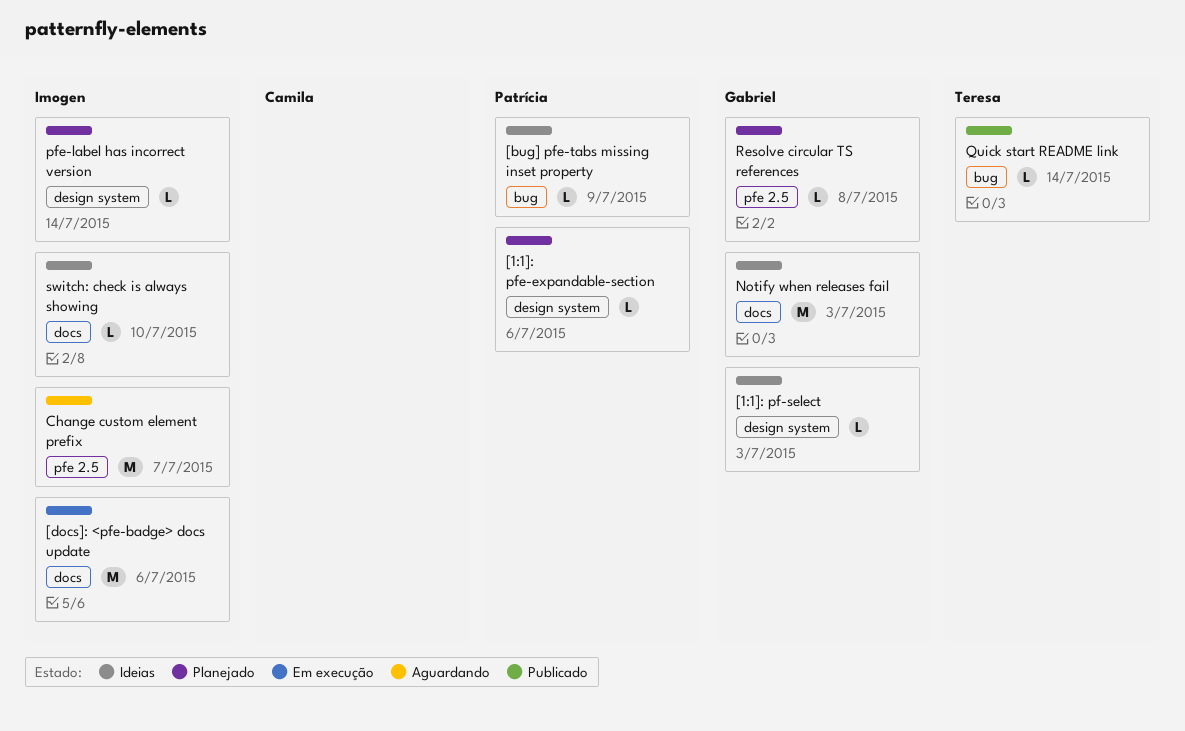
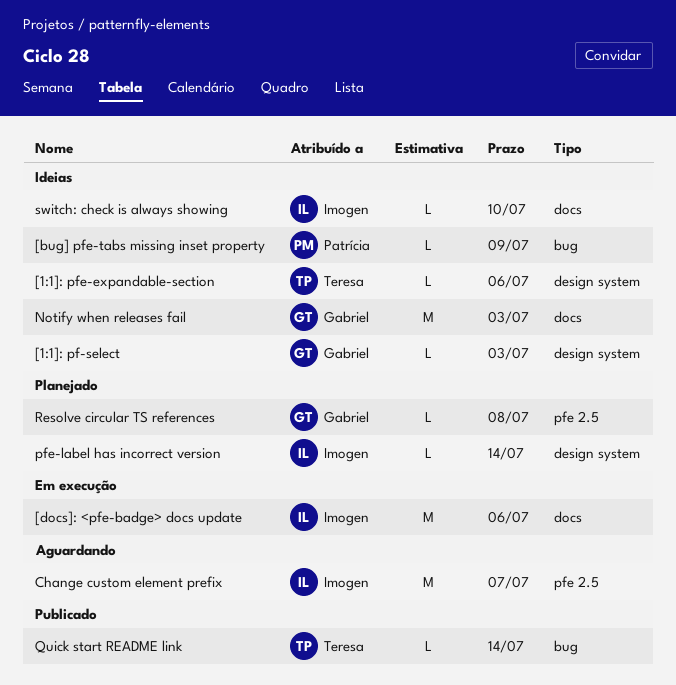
[1:1]: pfe-expandable-section, status: Planejado -> Ideias
[1:1]: pfe-expandable-section, owner: Patrícia -> Teresa

